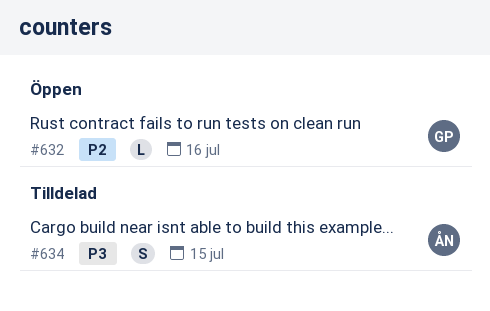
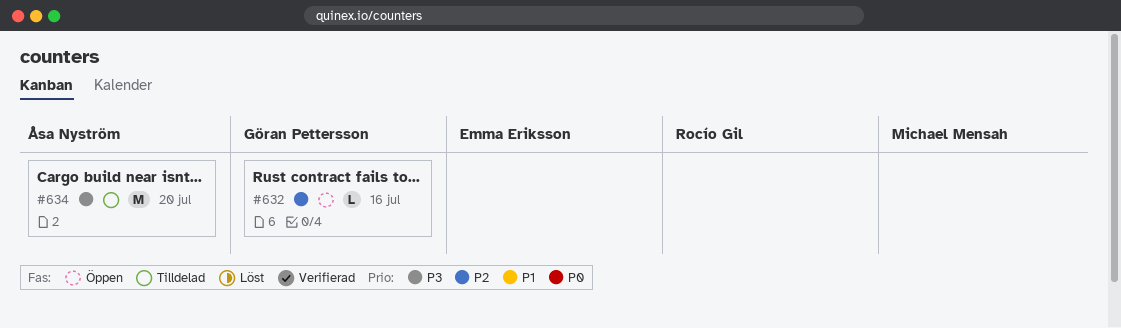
#634, estimate: S -> M
#634, due: Jul 15 -> Jul 20

